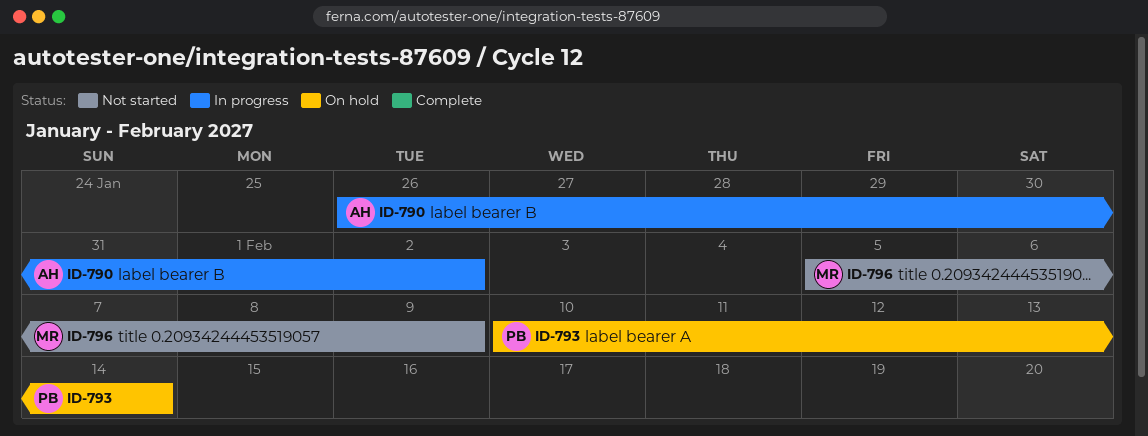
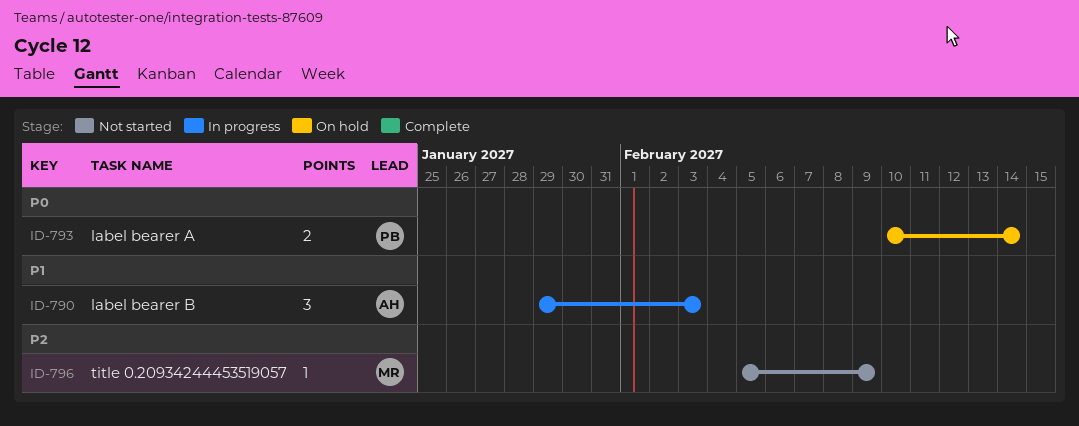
ID-790, start: Jan 26 -> Jan 29
ID-790, due: Feb 2 -> Feb 3

